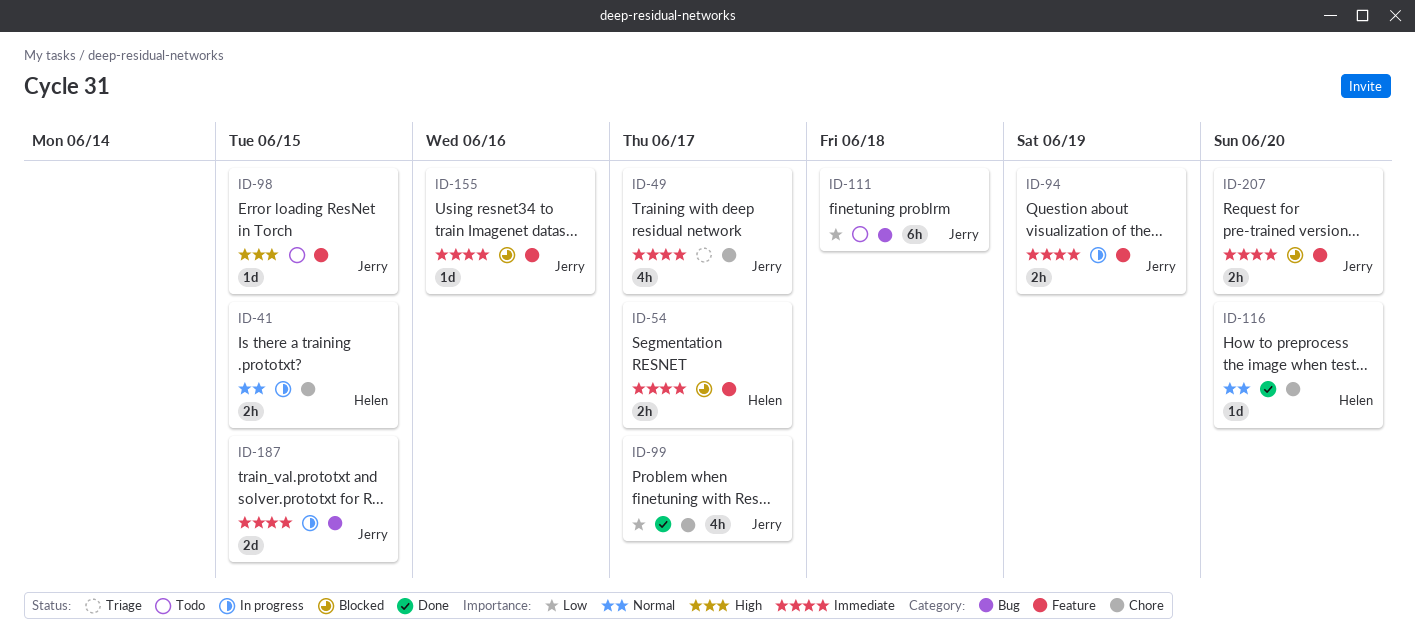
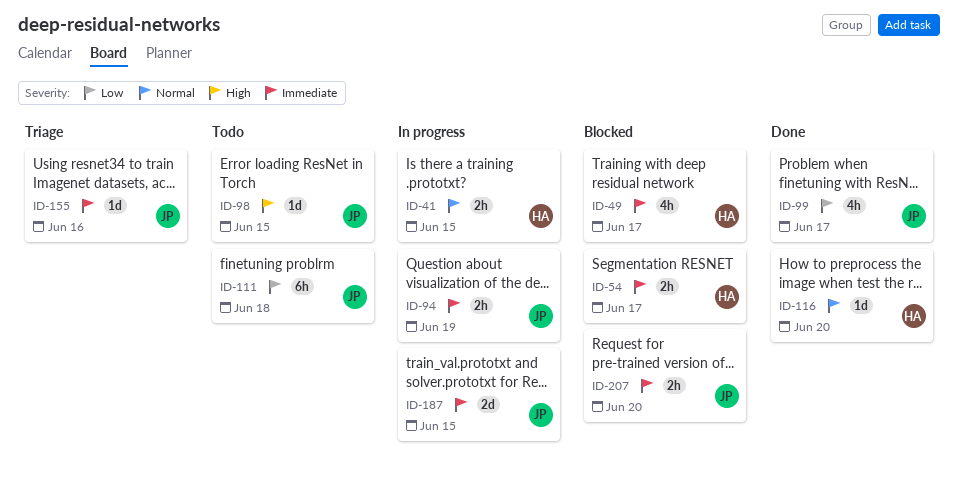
ID-49, status: Triage -> Blocked
ID-49, owner: Jerry -> Helen
ID-155, status: Blocked -> Triage

